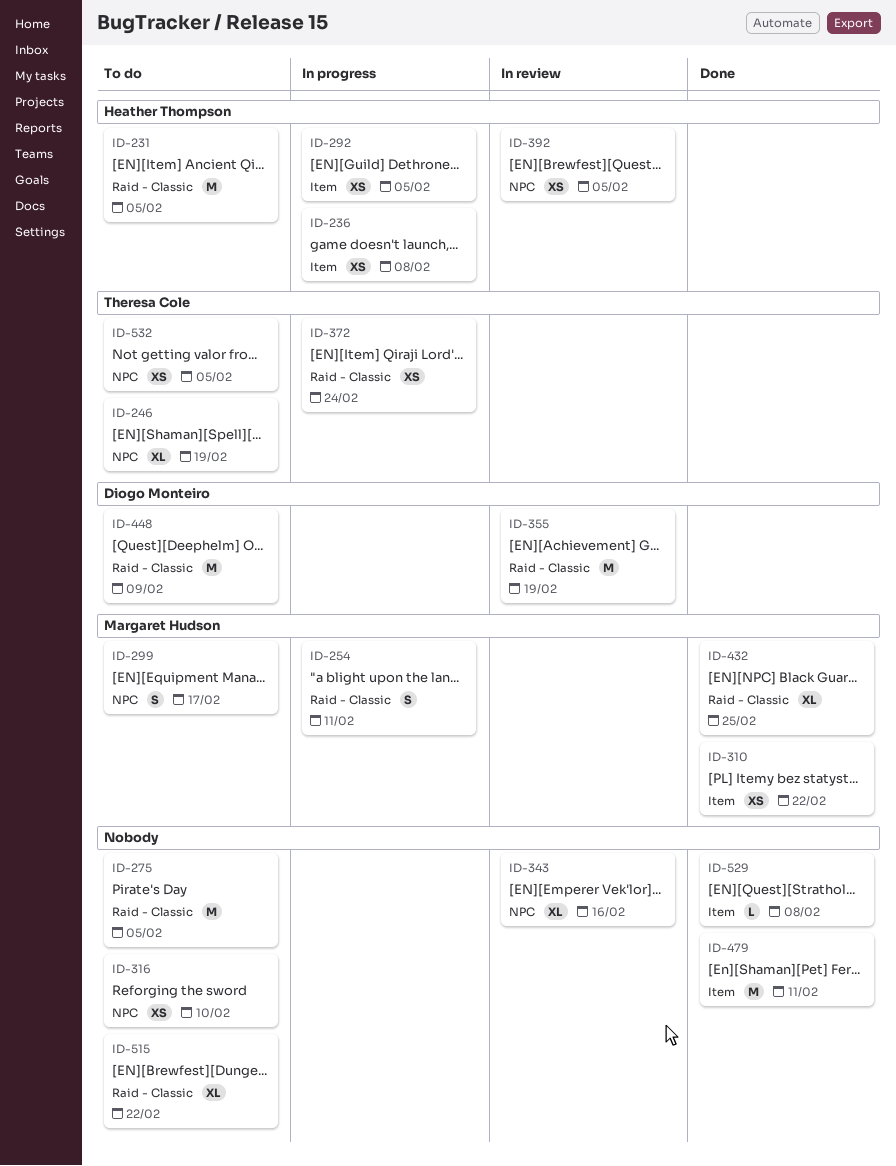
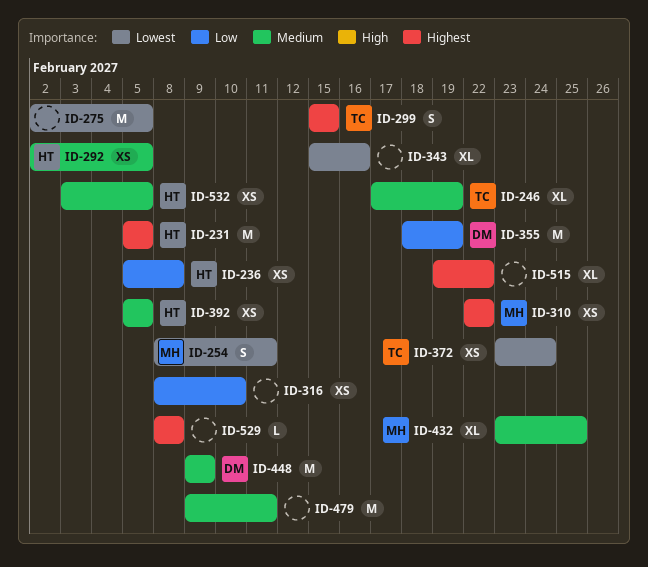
ID-299, owner: Margaret Hudson -> Theresa Cole
ID-299, due: Feb 17 -> Feb 15
ID-532, owner: Theresa Cole -> Heather Thompson

